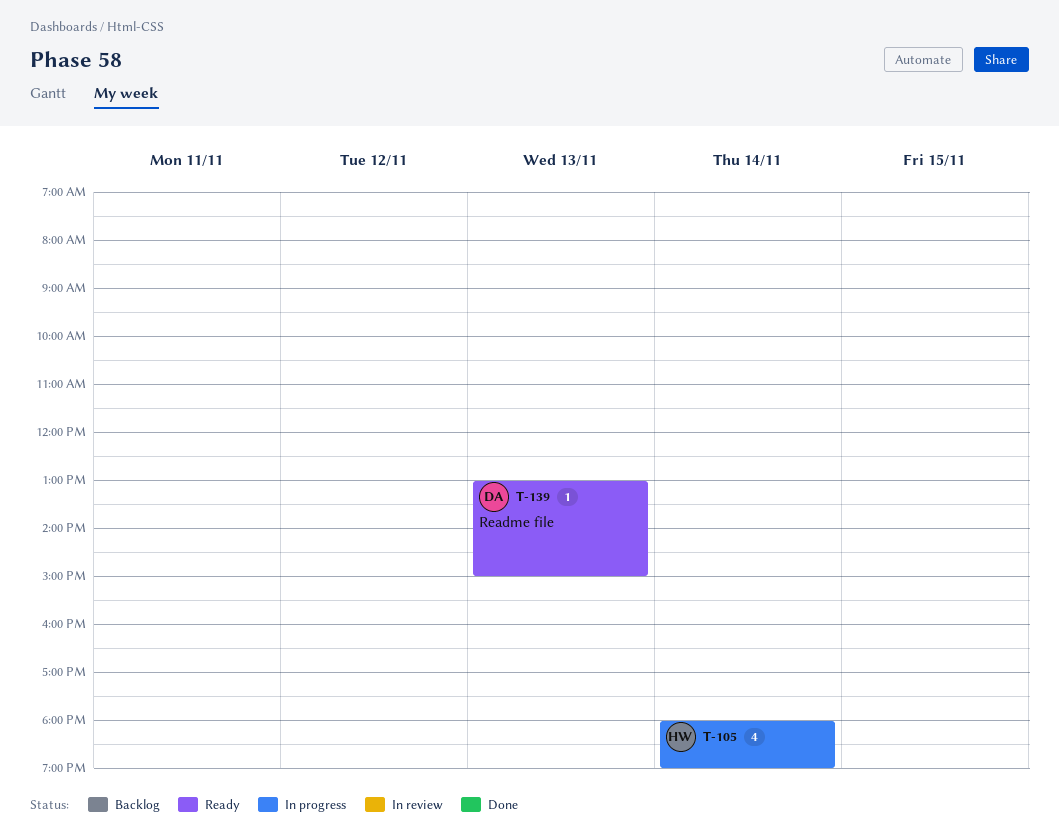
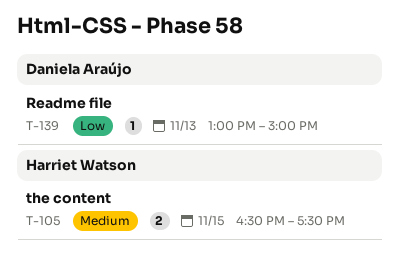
T-105, estimate: 4 -> 2
T-105, day: Nov 14 -> Nov 15
T-105, begins: 18:00 -> 16:30
T-105, ends: 19:00 -> 17:30

